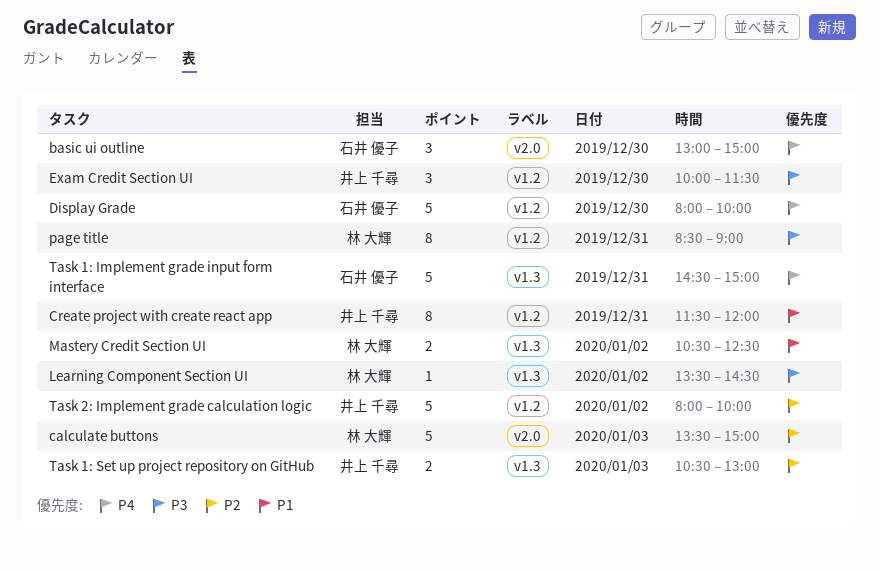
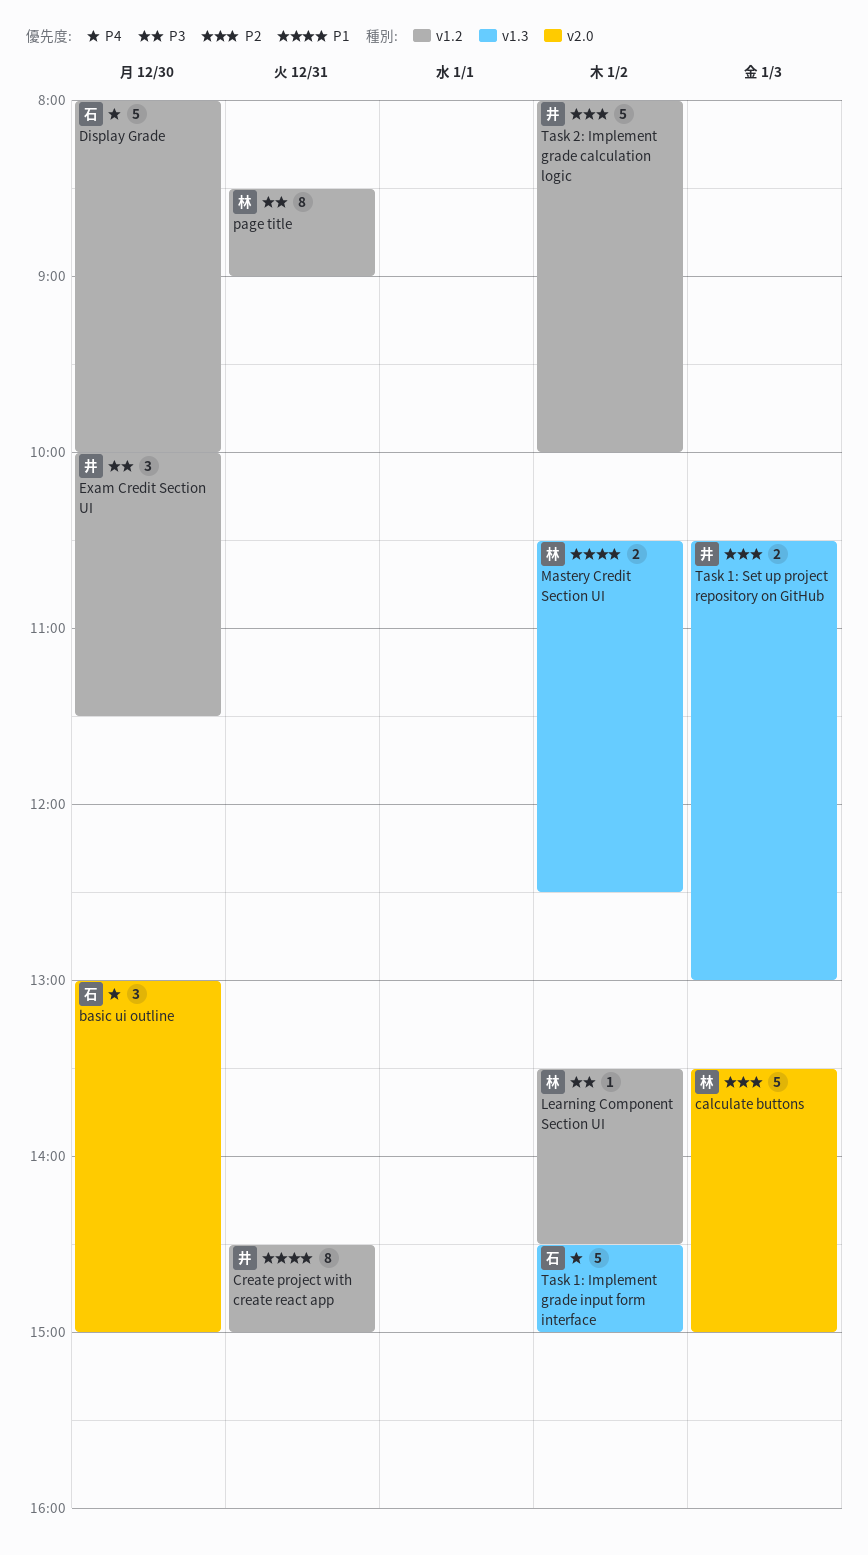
Create project with create react app, begins: 11:30 -> 14:30
Create project with create react app, ends: 12:00 -> 15:00
Learning Component Section UI, label: v1.3 -> v1.2
Task 1: Implement grade input form interface, day: Dec 31 -> Jan 2

